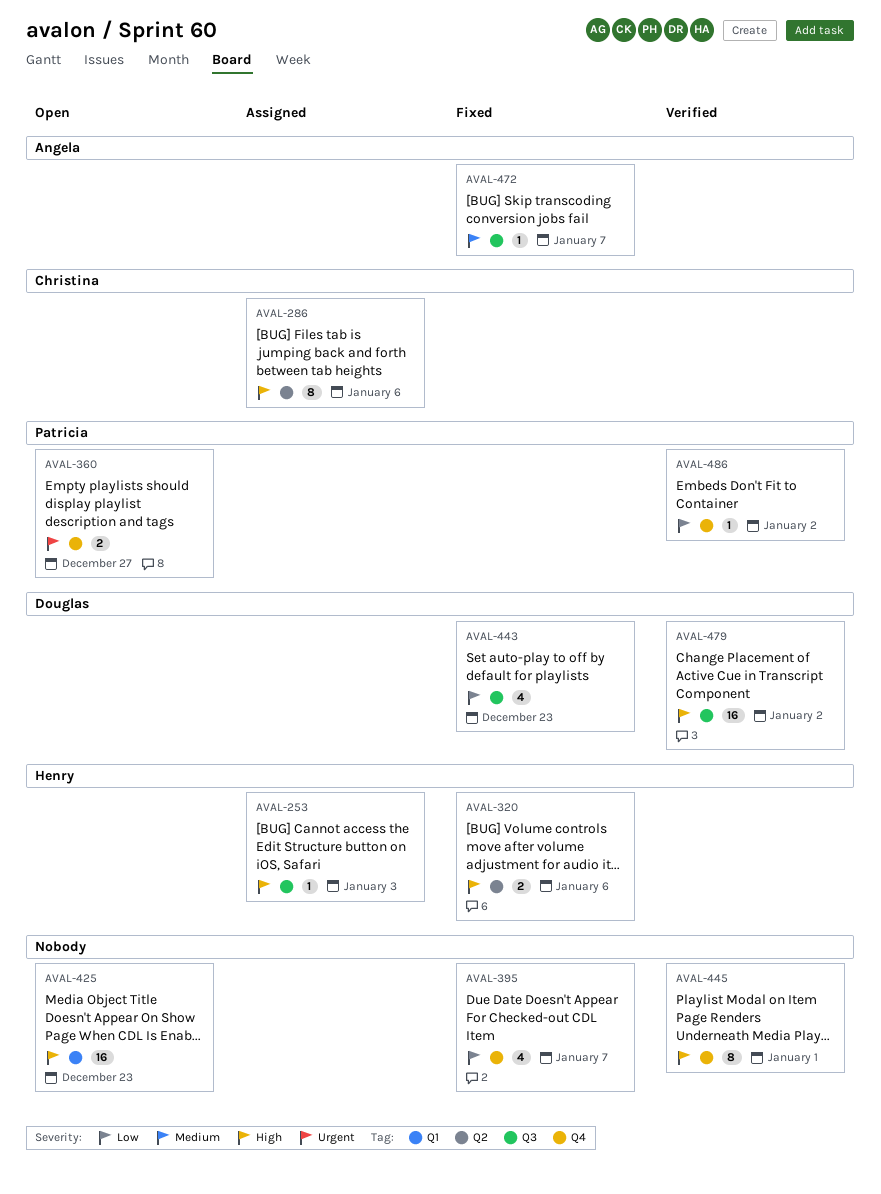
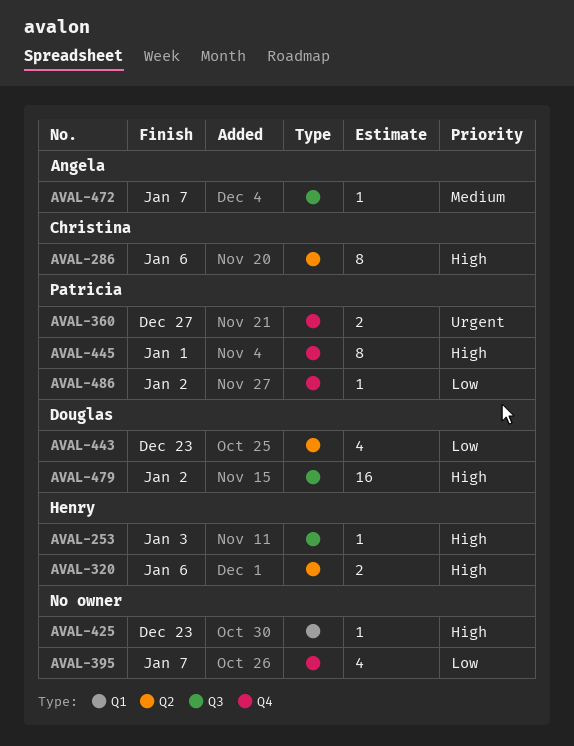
AVAL-425, estimate: 16 -> 1
AVAL-443, label: Q3 -> Q2
AVAL-445, owner: none -> Patricia

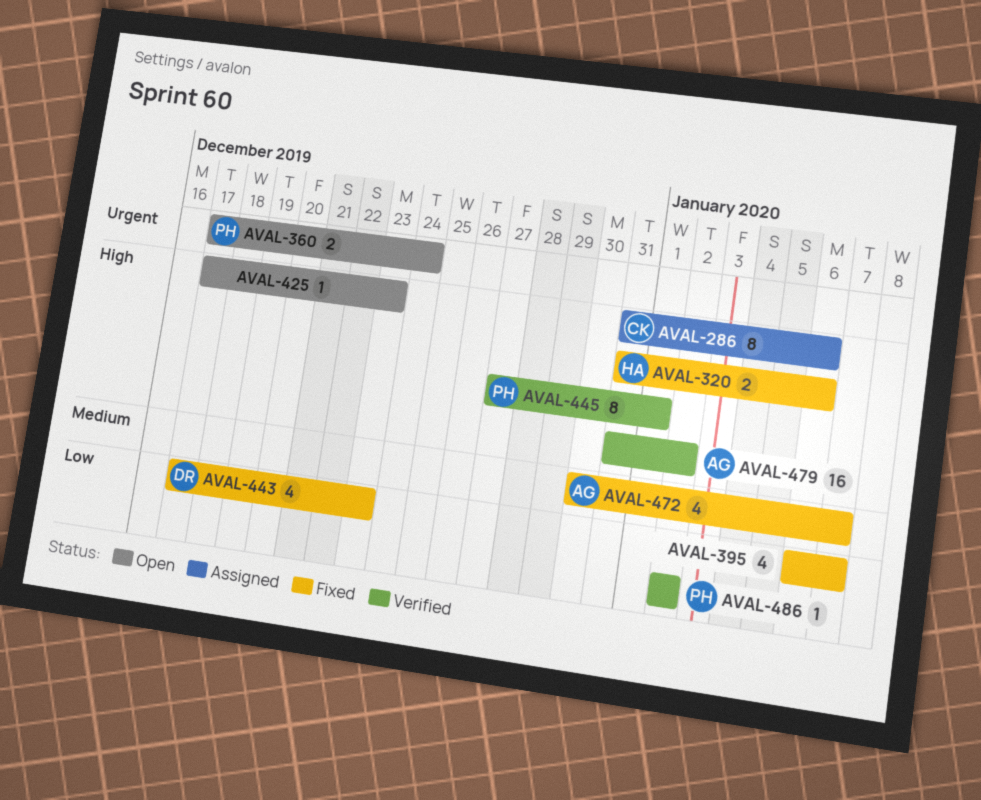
AVAL-253: present -> none
AVAL-360, due: Dec 27 -> Dec 24
AVAL-472, estimate: 1 -> 4
AVAL-479, owner: Douglas -> Angela

